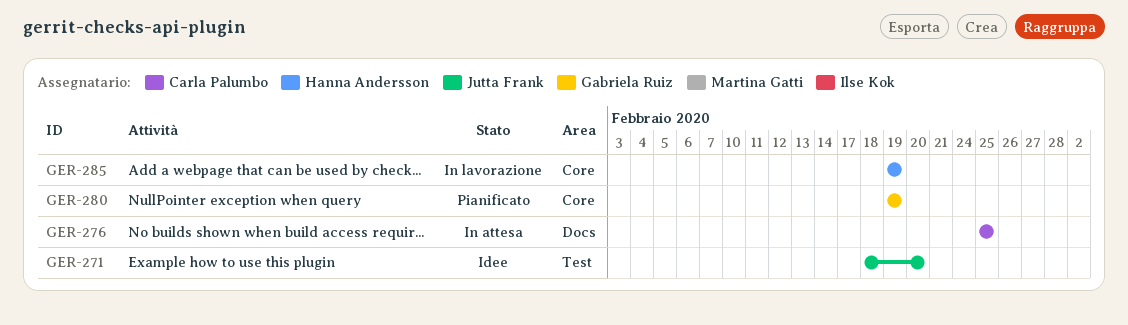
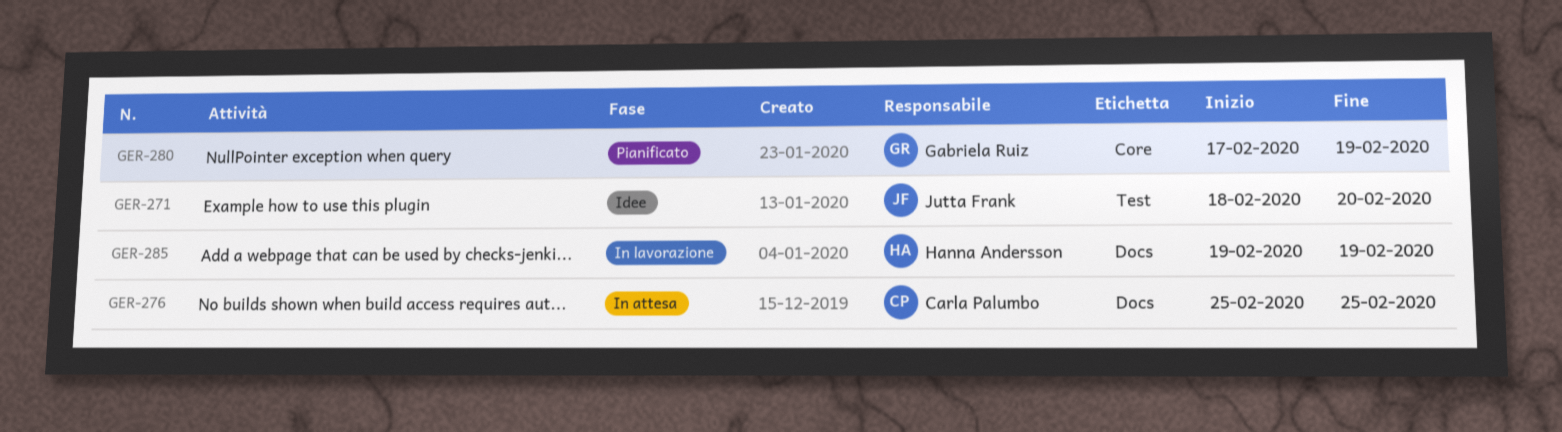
GER-280, start: Feb 19 -> Feb 17
GER-285, label: Core -> Docs

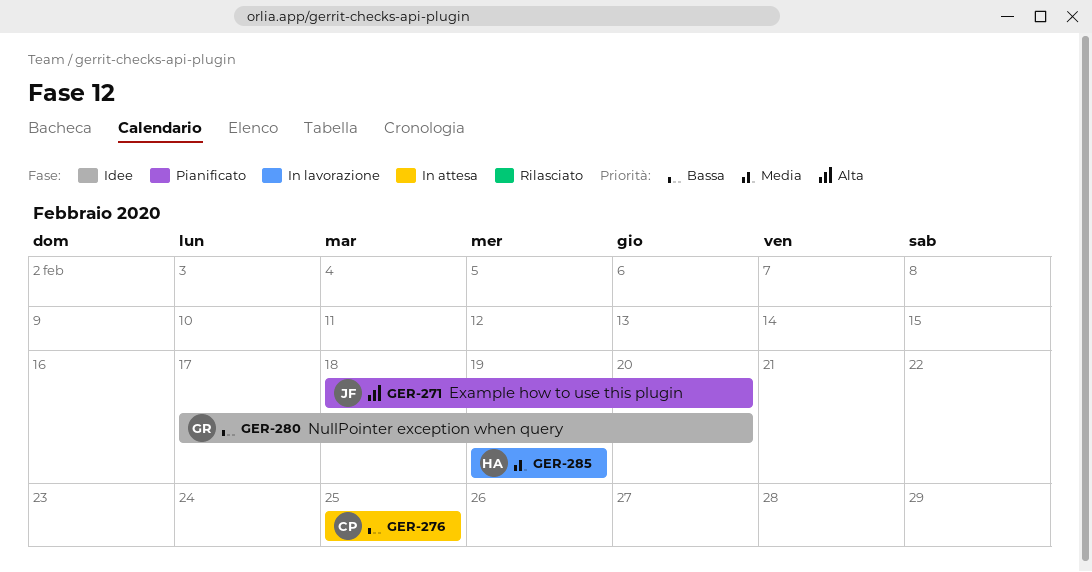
GER-271, status: Idee -> Pianificato
GER-280, status: Pianificato -> Idee
GER-280, due: Feb 19 -> Feb 20

